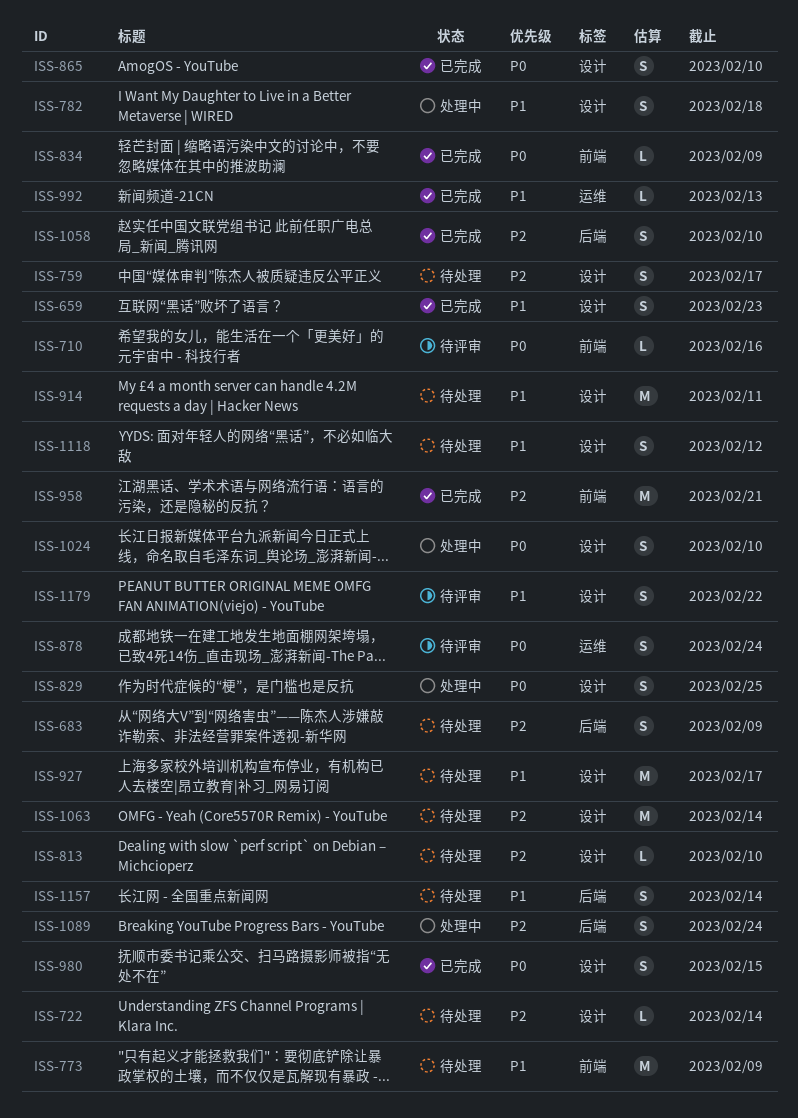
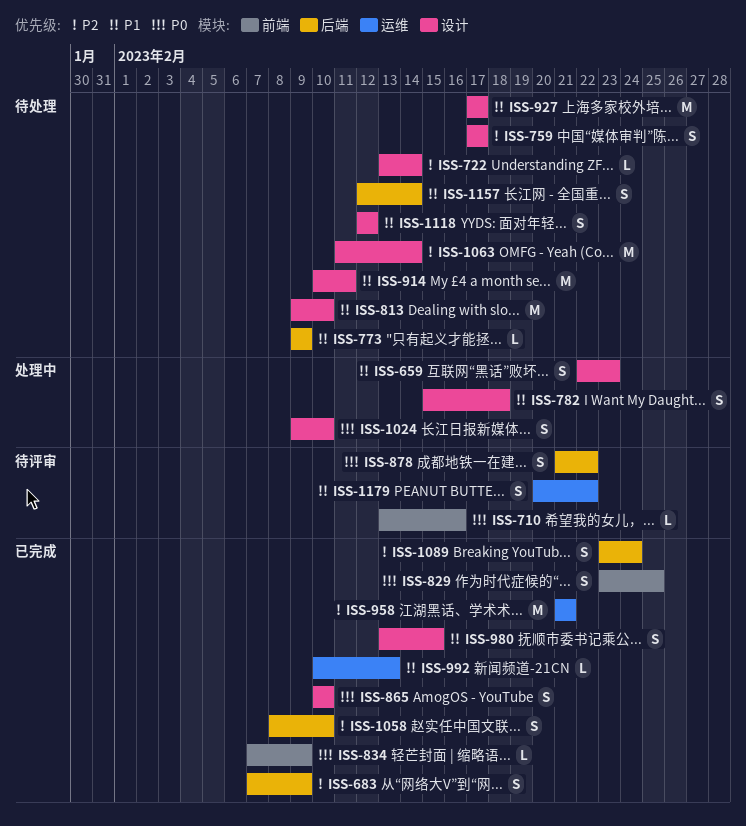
ISS-659, status: 已完成 -> 处理中
ISS-683, status: 待处理 -> 已完成
ISS-773, label: 前端 -> 后端
ISS-773, estimate: M -> L
ISS-813, priority: P2 -> P1
ISS-813, estimate: L -> M
ISS-829, status: 处理中 -> 已完成
ISS-829, label: 设计 -> 前端
ISS-878, label: 运维 -> 后端
ISS-878, due: Feb 24 -> Feb 22
ISS-958, label: 前端 -> 运维
ISS-980, priority: P0 -> P1
ISS-1089, status: 处理中 -> 已完成
ISS-1179, label: 设计 -> 运维

